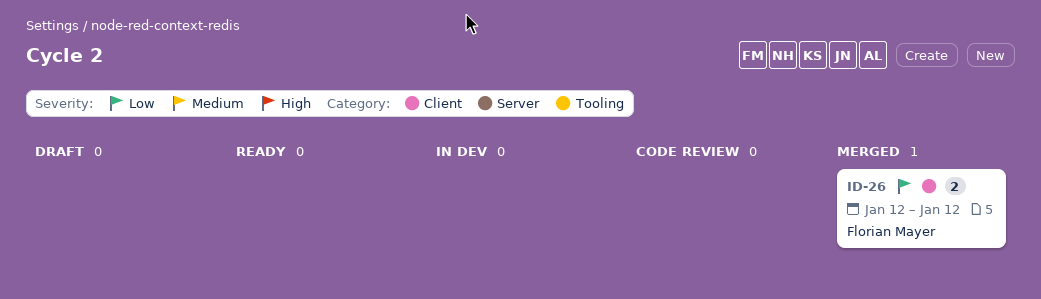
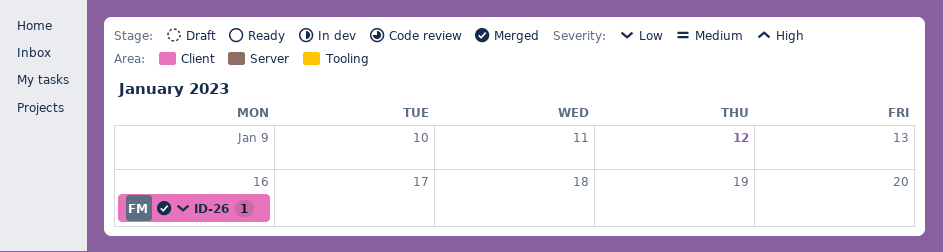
ID-26, estimate: 2 -> 1
ID-26, start: Jan 12 -> Jan 16
ID-26, due: Jan 12 -> Jan 16

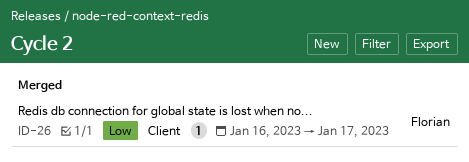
ID-26, due: Jan 16 -> Jan 17

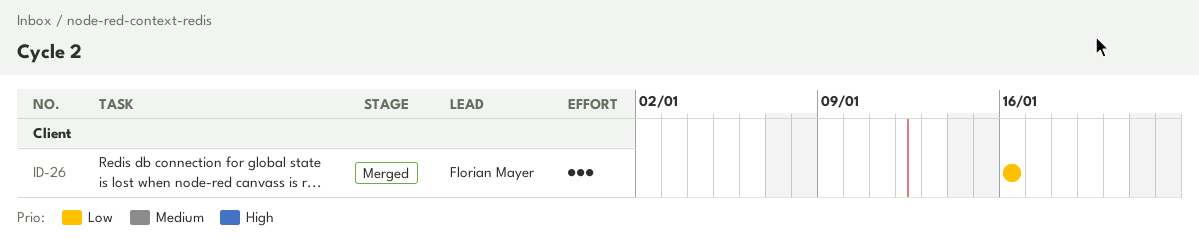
ID-26, estimate: 1 -> 3
ID-26, due: Jan 17 -> Jan 16

